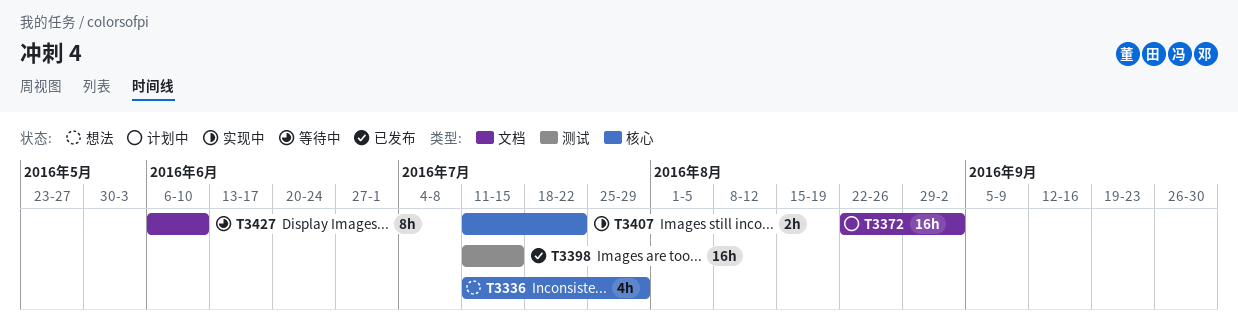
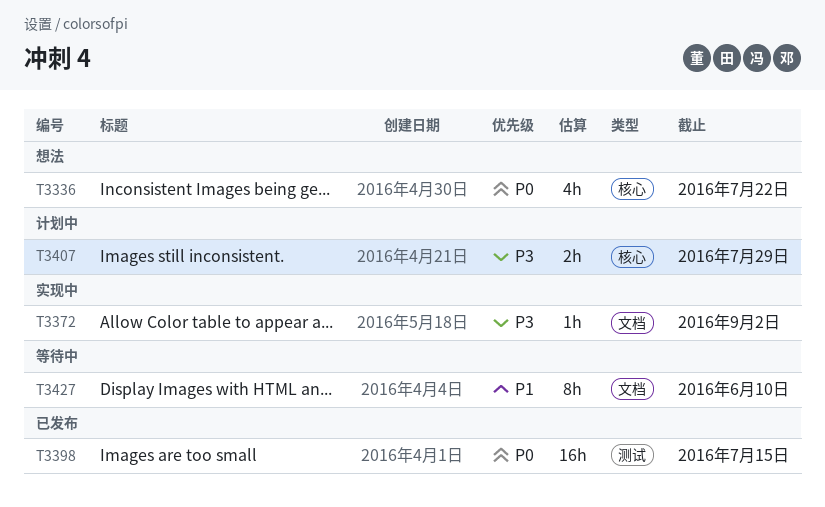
T3336, due: Jul 29 -> Jul 22
T3372, status: 计划中 -> 实现中
T3372, estimate: 16h -> 1h
T3407, status: 实现中 -> 计划中
T3407, due: Jul 22 -> Jul 29

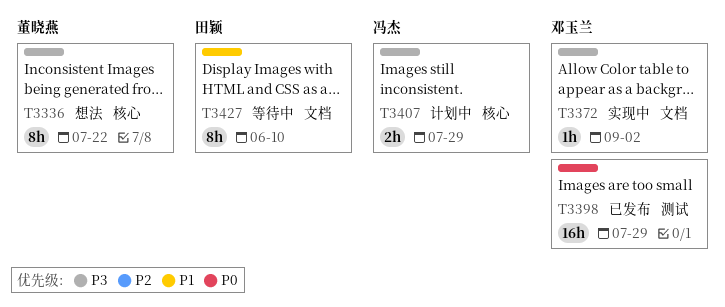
T3336, priority: P0 -> P3
T3336, estimate: 4h -> 8h
T3398, due: Jul 15 -> Jul 29

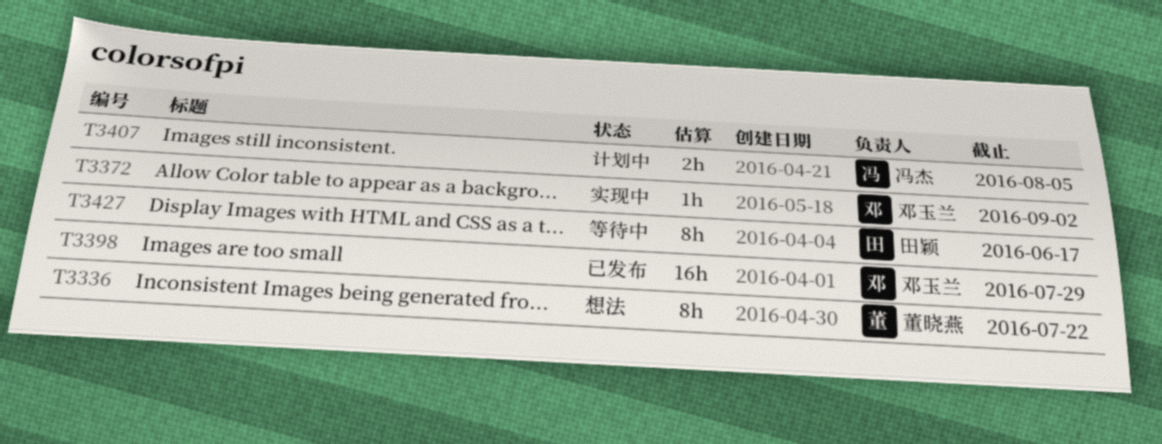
T3407, due: Jul 29 -> Aug 5
T3427, due: Jun 10 -> Jun 17

